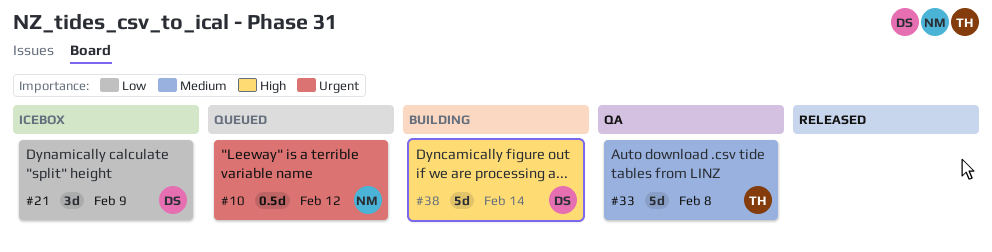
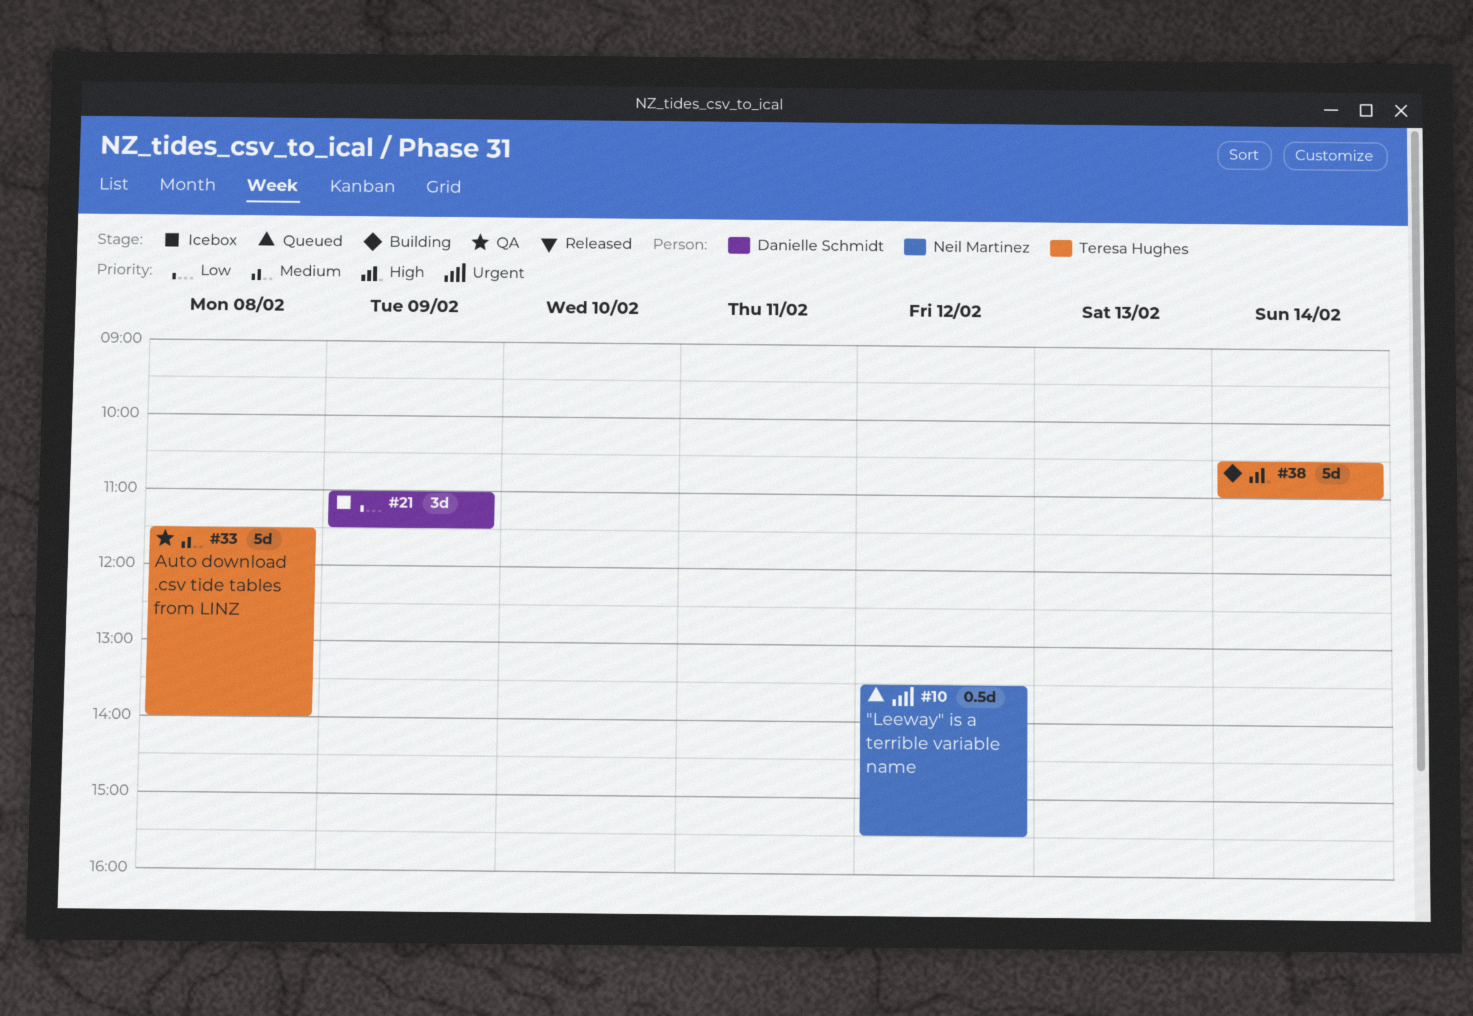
#38, owner: Danielle Schmidt -> Teresa Hughes

